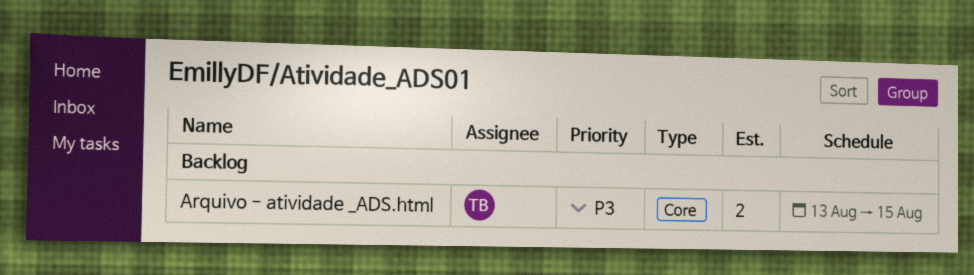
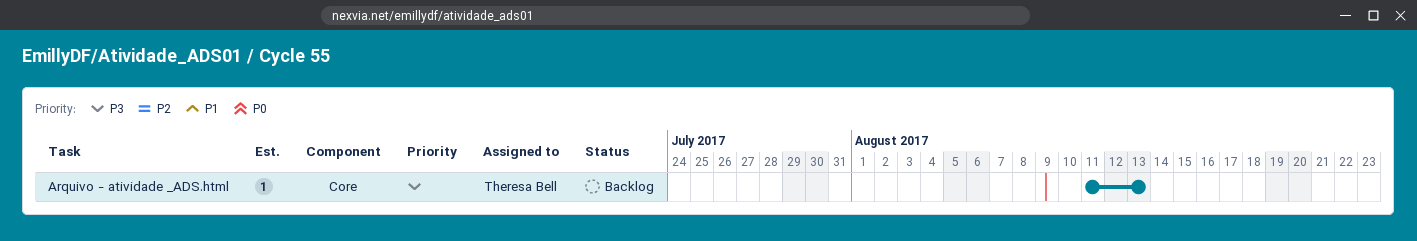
Arquivo - atividade _ADS.html, estimate: 2 -> 1
Arquivo - atividade _ADS.html, start: Aug 13 -> Aug 11
Arquivo - atividade _ADS.html, due: Aug 15 -> Aug 13

